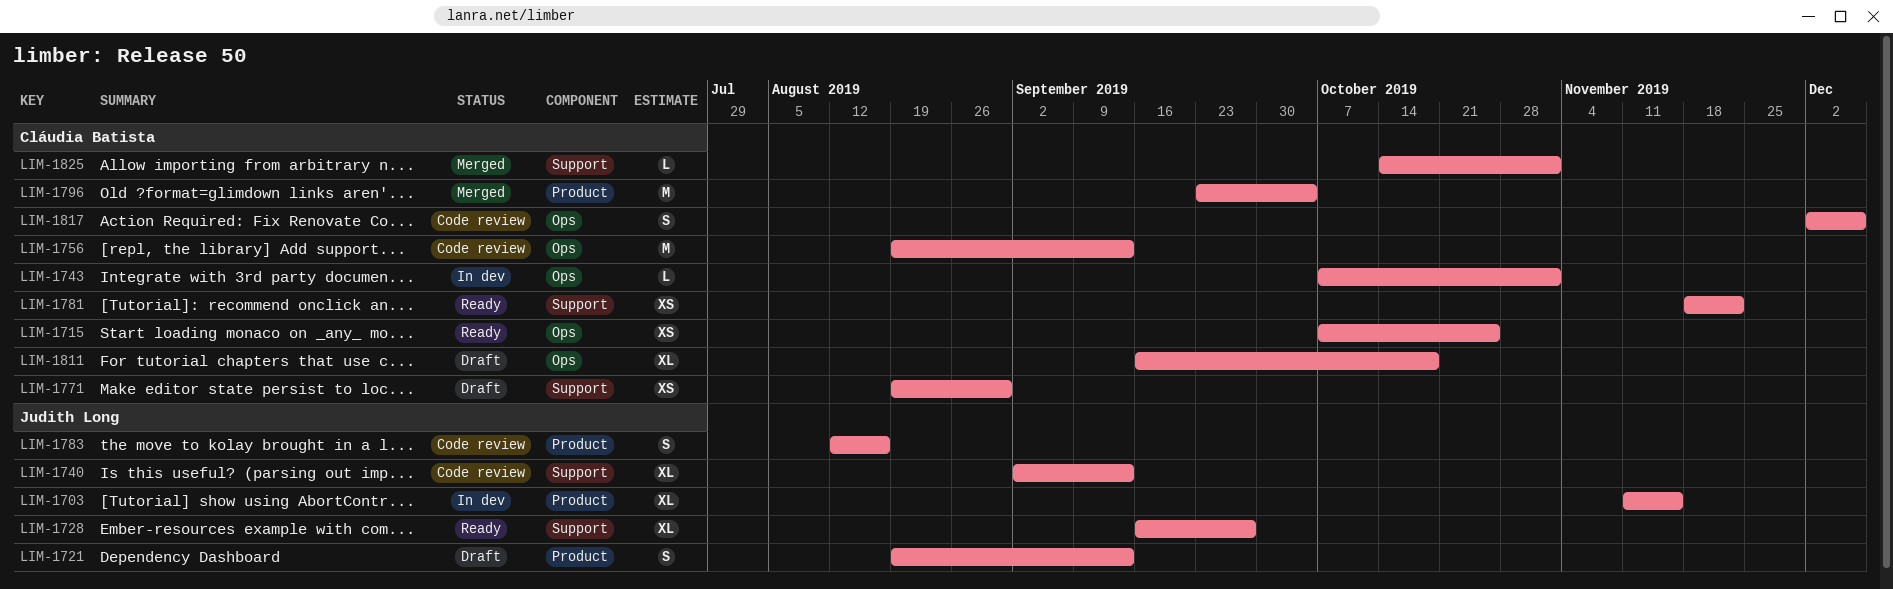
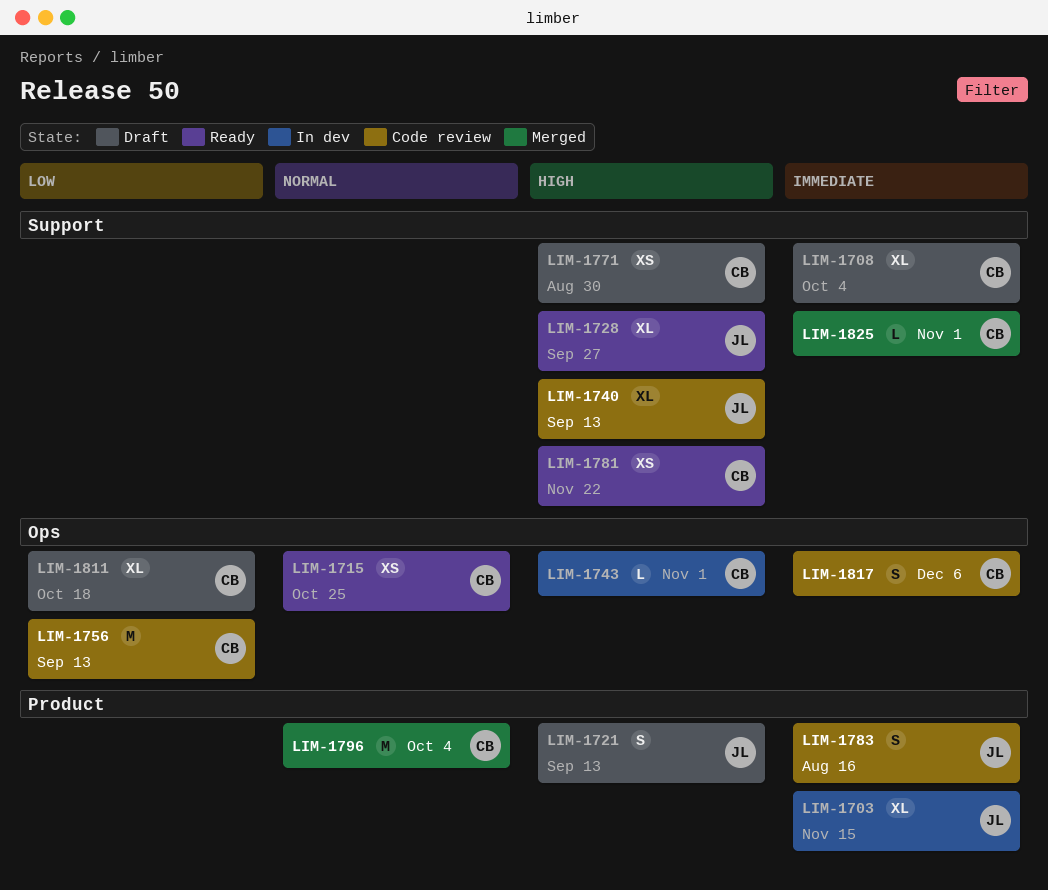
LIM-1708: none -> present

